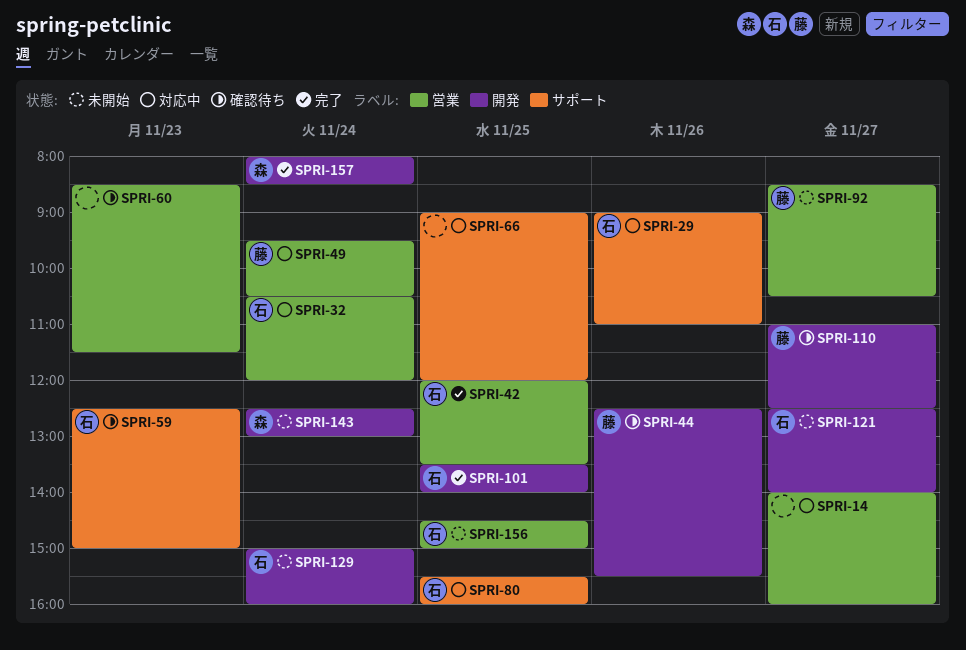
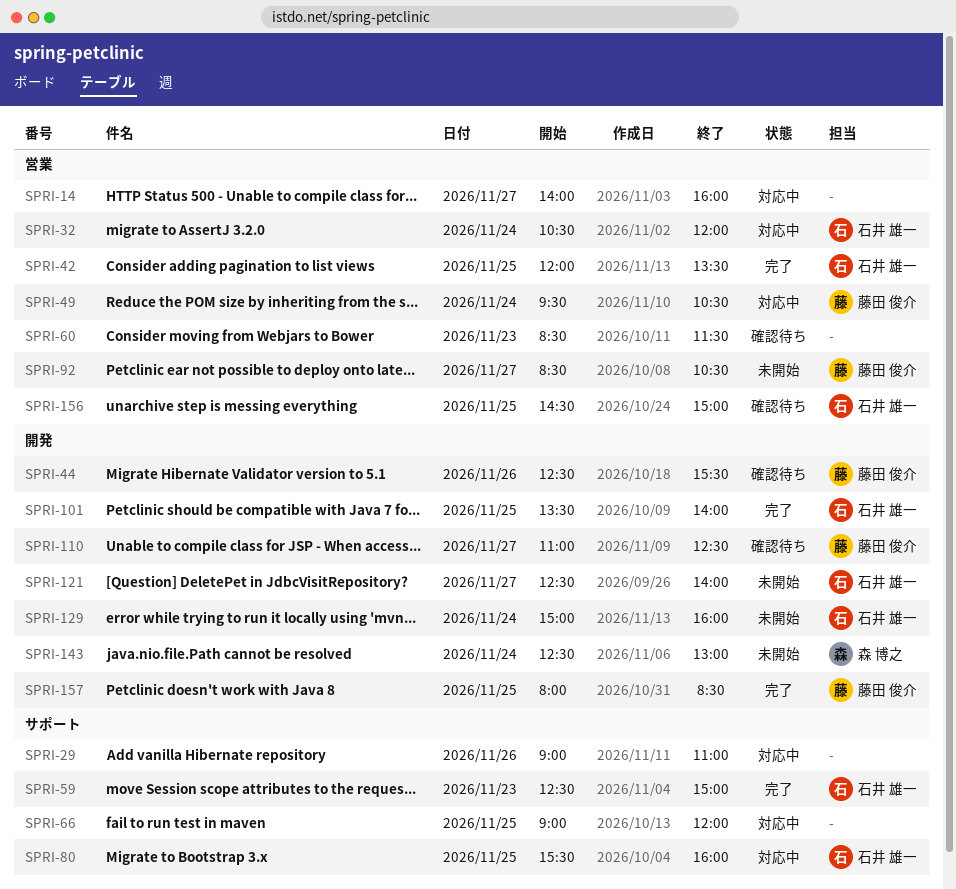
SPRI-29, owner: 石井 雄一 -> none
SPRI-59, status: 確認待ち -> 完了
SPRI-156, status: 未開始 -> 確認待ち
SPRI-157, owner: 森 博之 -> 藤田 俊介
SPRI-157, day: Nov 24 -> Nov 25

